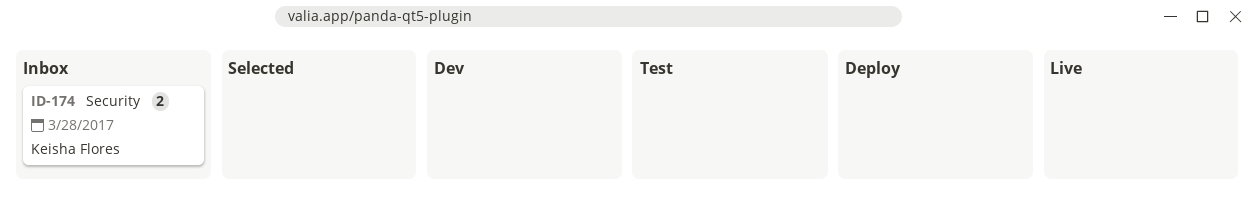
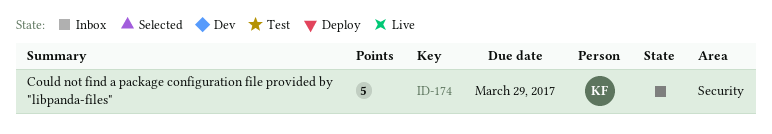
ID-174, estimate: 2 -> 5
ID-174, due: Mar 28 -> Mar 29

